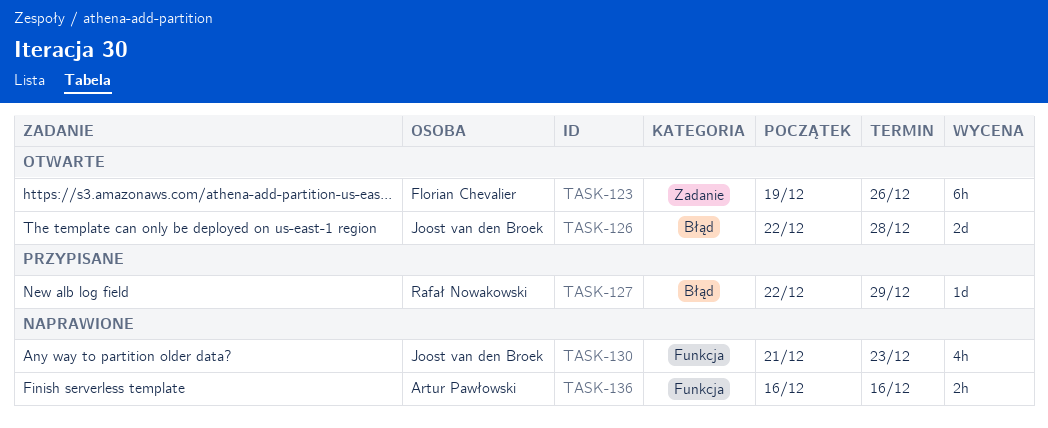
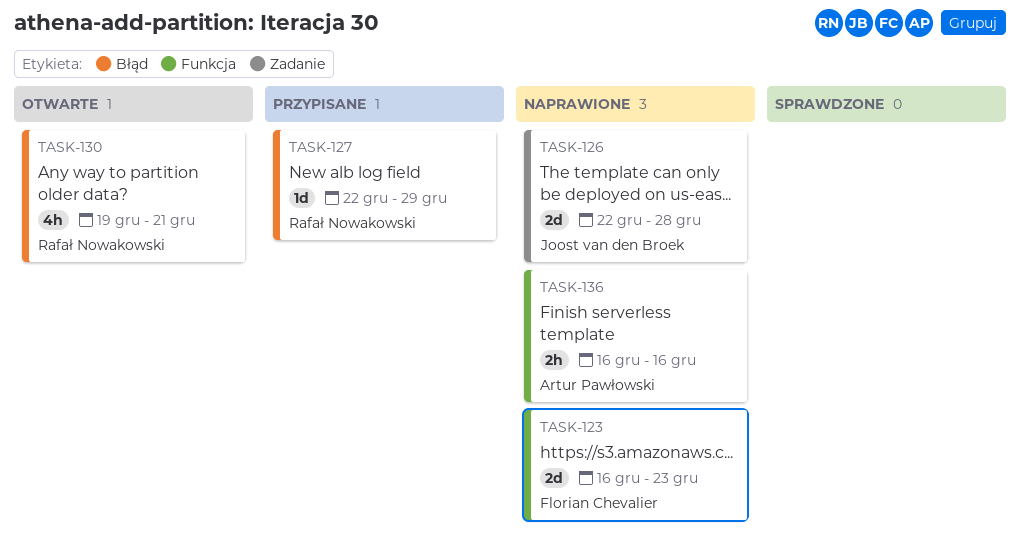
TASK-123, status: Otwarte -> Naprawione
TASK-123, label: Zadanie -> Funkcja
TASK-123, estimate: 6h -> 2d
TASK-123, start: Dec 19 -> Dec 16
TASK-123, due: Dec 26 -> Dec 23
TASK-126, status: Otwarte -> Naprawione
TASK-126, label: Błąd -> Zadanie
TASK-130, status: Naprawione -> Otwarte
TASK-130, owner: Joost van den Broek -> Rafał Nowakowski
TASK-130, label: Funkcja -> Błąd
TASK-130, start: Dec 21 -> Dec 19
TASK-130, due: Dec 23 -> Dec 21

